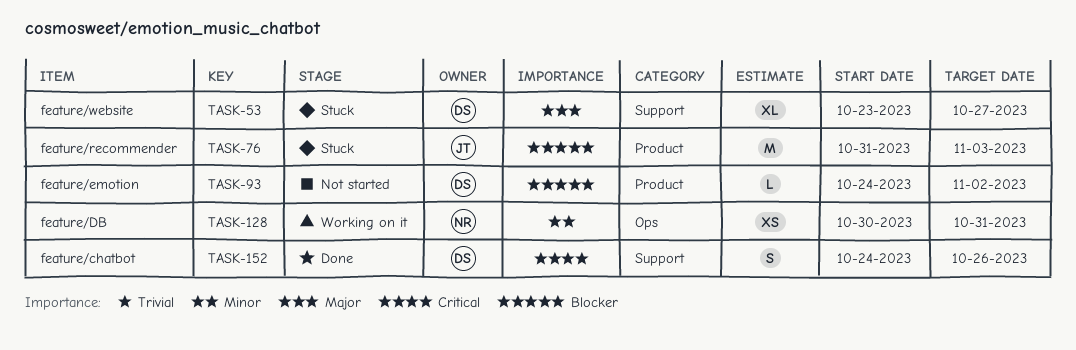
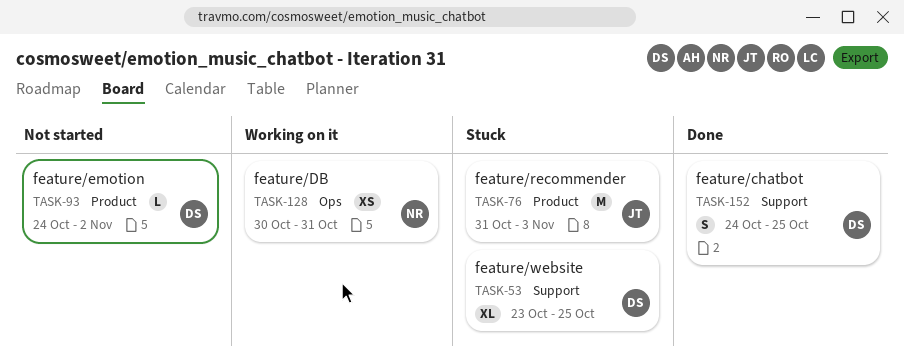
TASK-53, due: Oct 27 -> Oct 25
TASK-152, due: Oct 26 -> Oct 25

